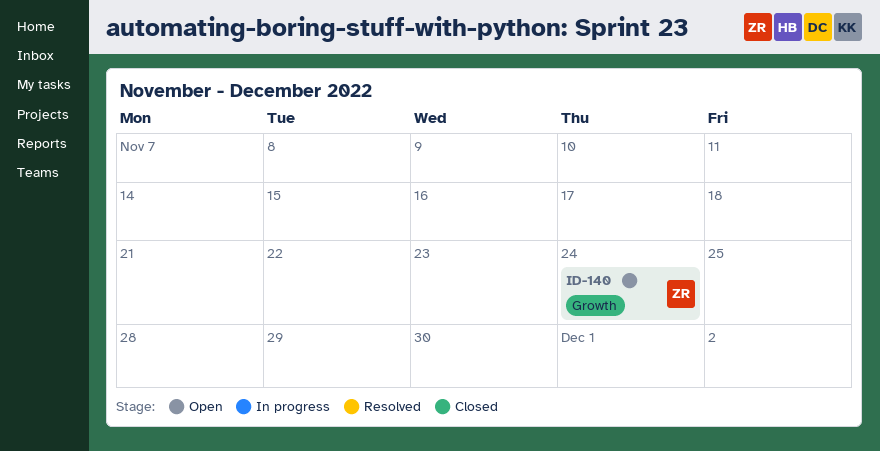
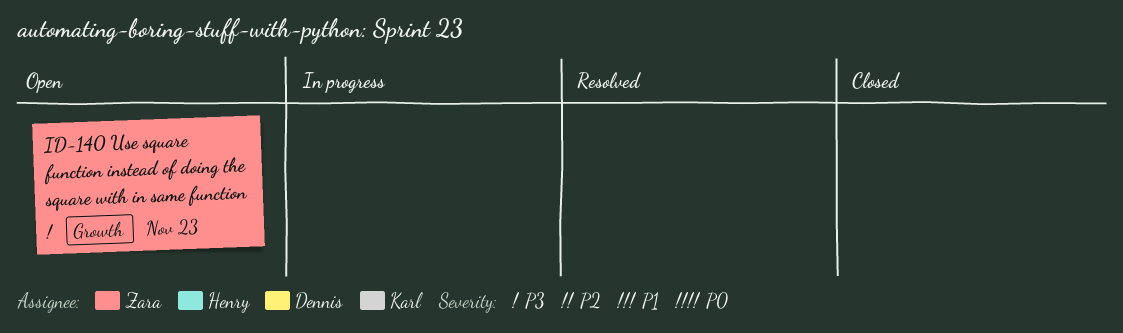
ID-140, due: Nov 24 -> Nov 23

